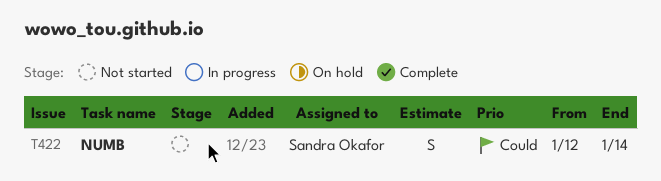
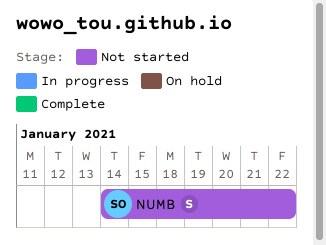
NUMB, start: Jan 12 -> Jan 14
NUMB, due: Jan 14 -> Jan 22

